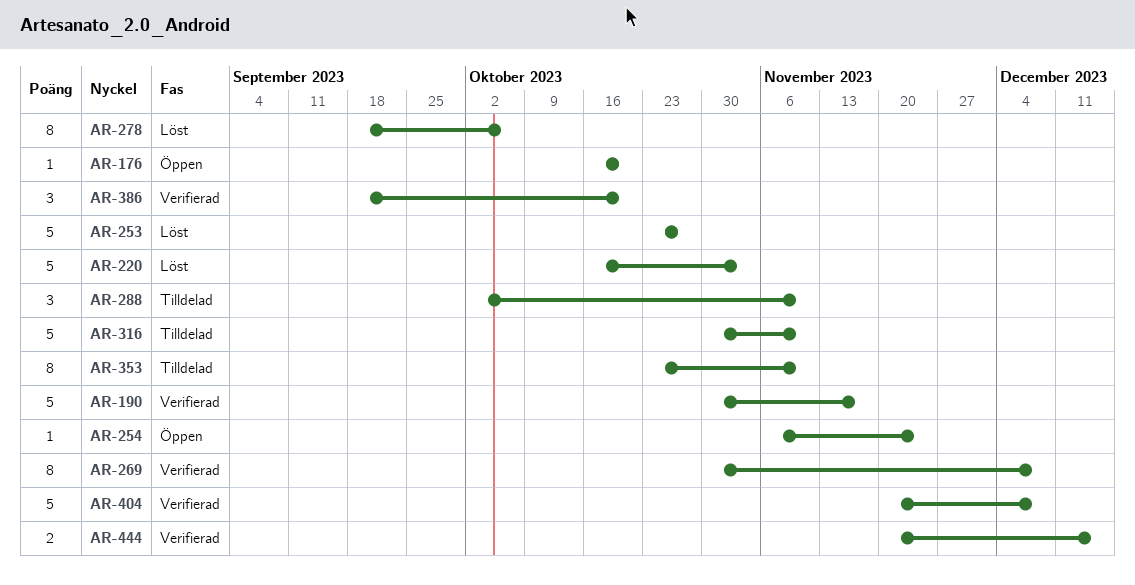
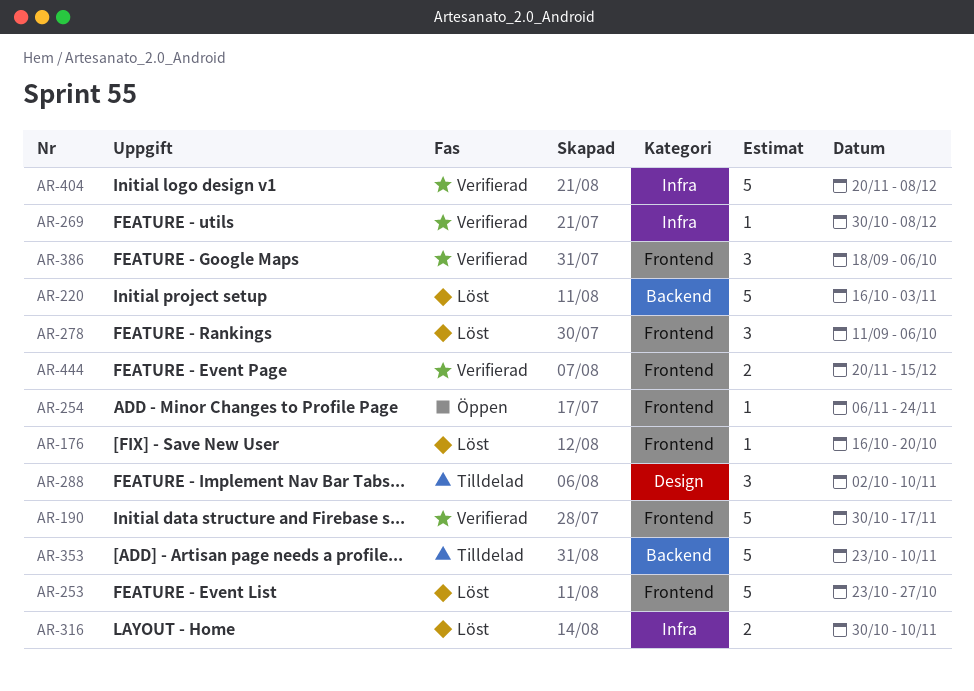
AR-176, status: Öppen -> Löst
AR-269, estimate: 8 -> 1
AR-278, estimate: 8 -> 3
AR-278, start: Sep 18 -> Sep 11
AR-316, status: Tilldelad -> Löst
AR-316, estimate: 5 -> 2
AR-353, estimate: 8 -> 5
AR-386, due: Oct 20 -> Oct 6

